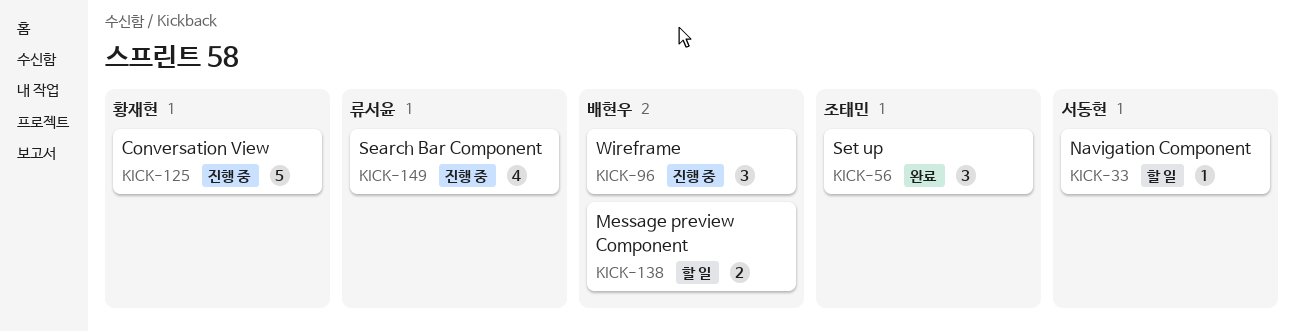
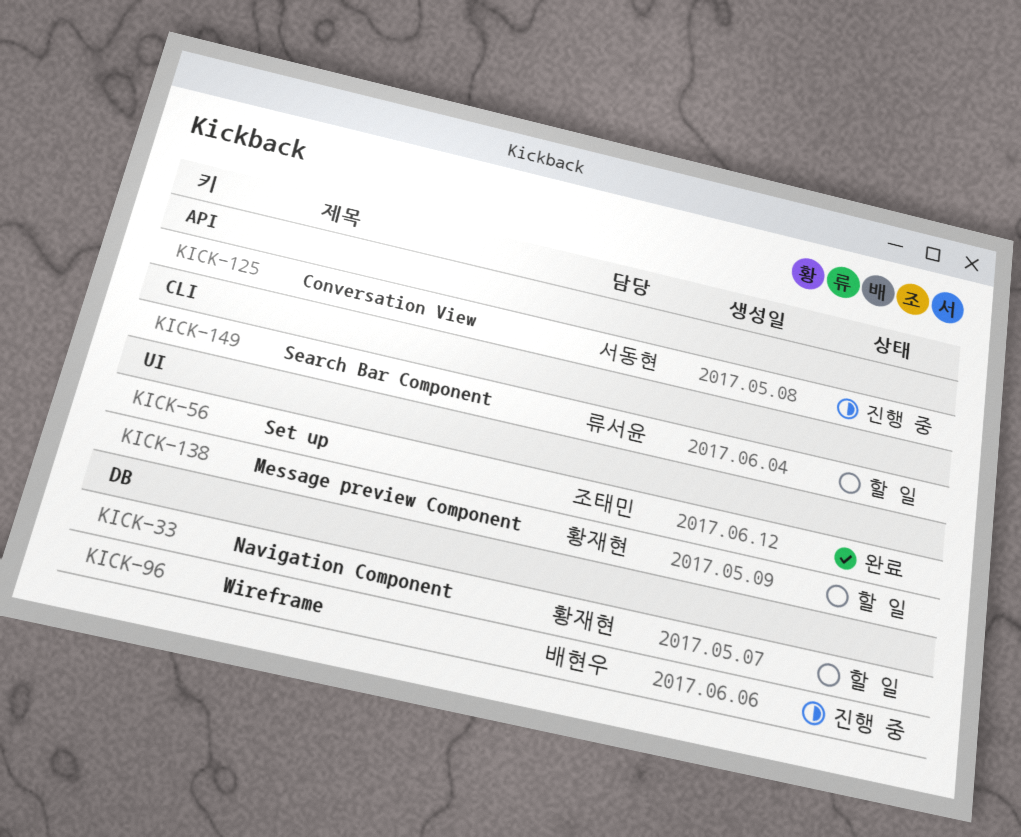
KICK-33, owner: 서동현 -> 황재현
KICK-125, owner: 황재현 -> 서동현
KICK-138, owner: 배현우 -> 황재현
KICK-149, status: 진행 중 -> 할 일

